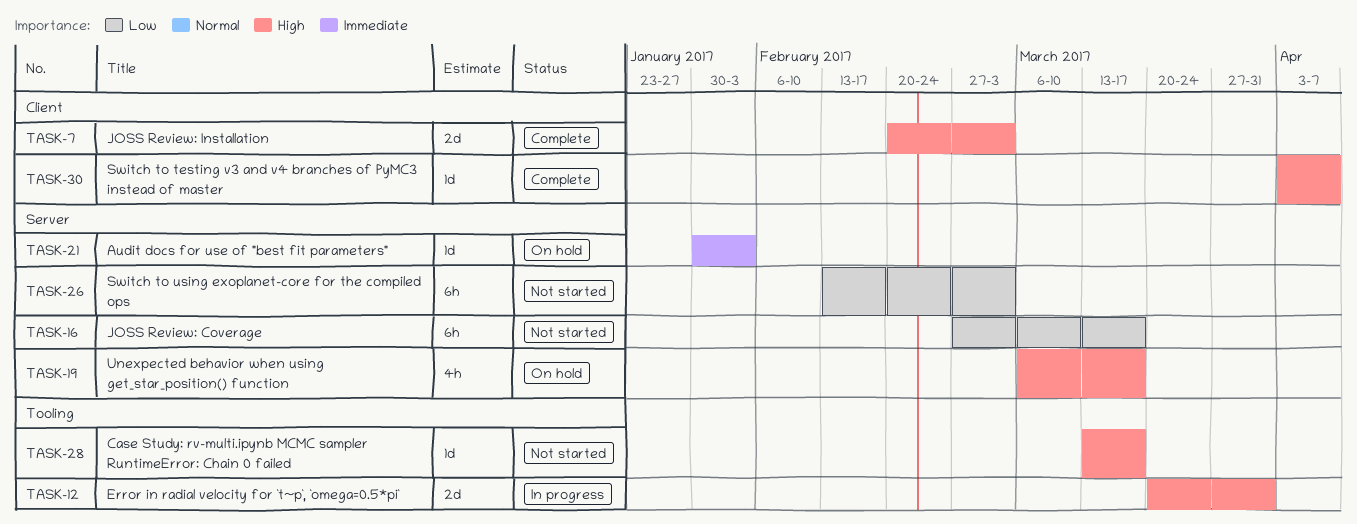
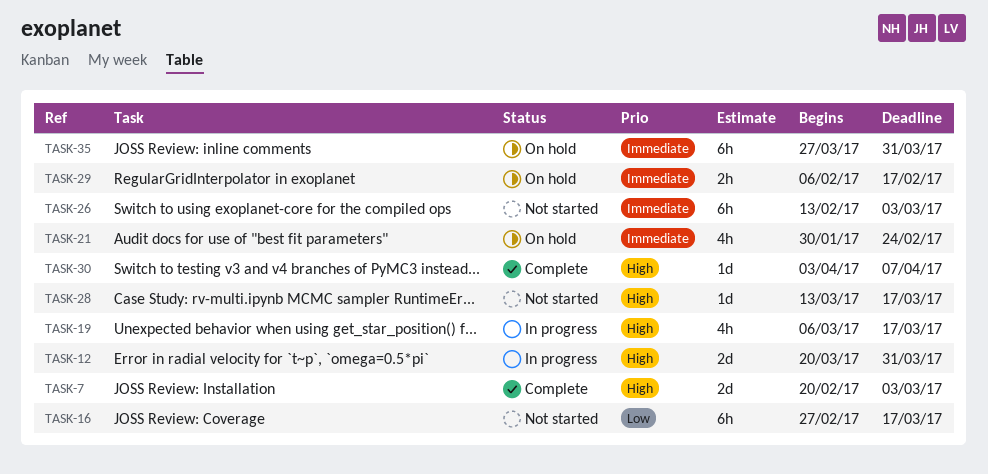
TASK-19, status: On hold -> In progress
TASK-21, estimate: 1d -> 4h
TASK-21, due: Feb 3 -> Feb 24
TASK-26, priority: Low -> Immediate
TASK-29: none -> present
TASK-35: none -> present

